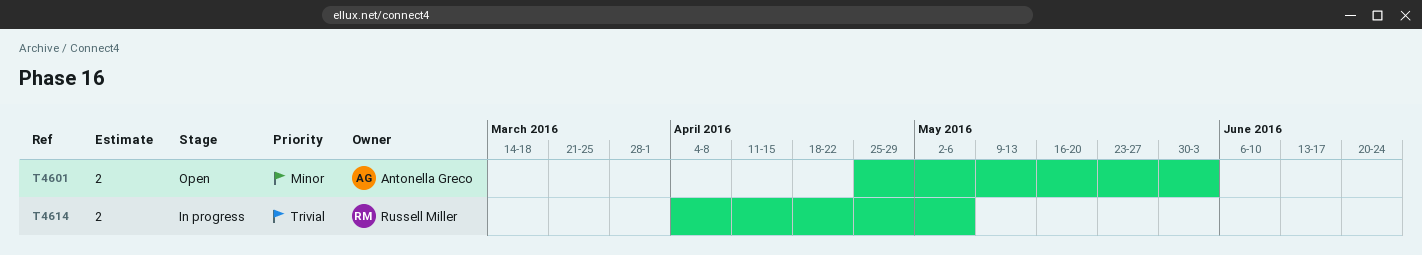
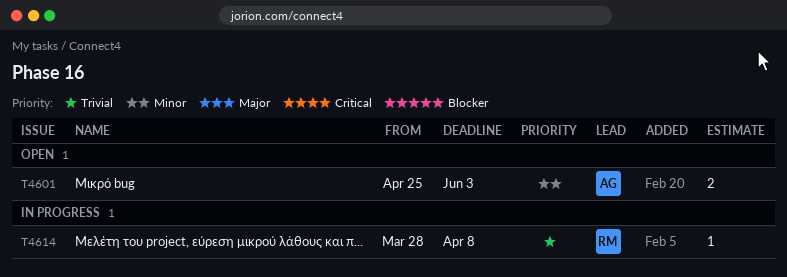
T4614, estimate: 2 -> 1
T4614, start: Apr 4 -> Mar 28
T4614, due: May 6 -> Apr 8

